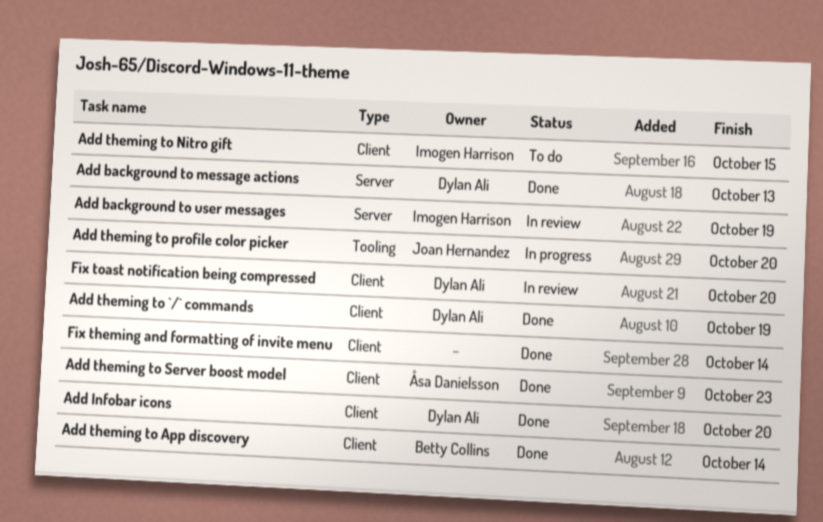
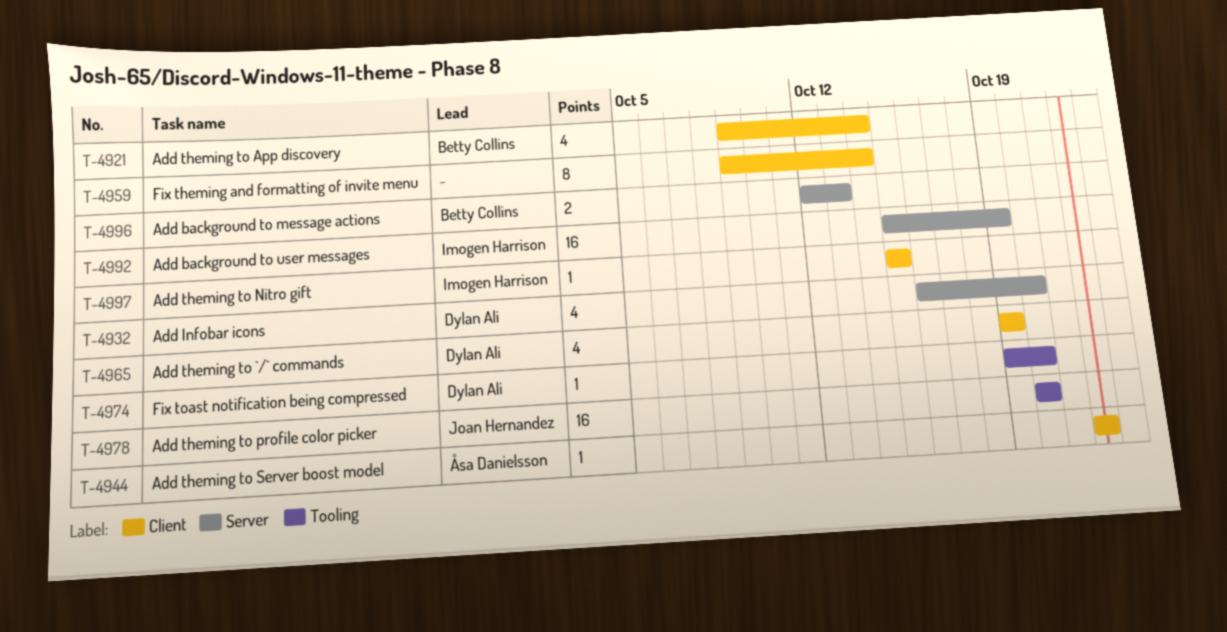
Add background to message actions, owner: Dylan Ali -> Betty Collins
Add Infobar icons, label: Client -> Server
Add theming to Server boost model, due: Oct 23 -> Oct 22
Fix toast notification being compressed, label: Client -> Tooling

